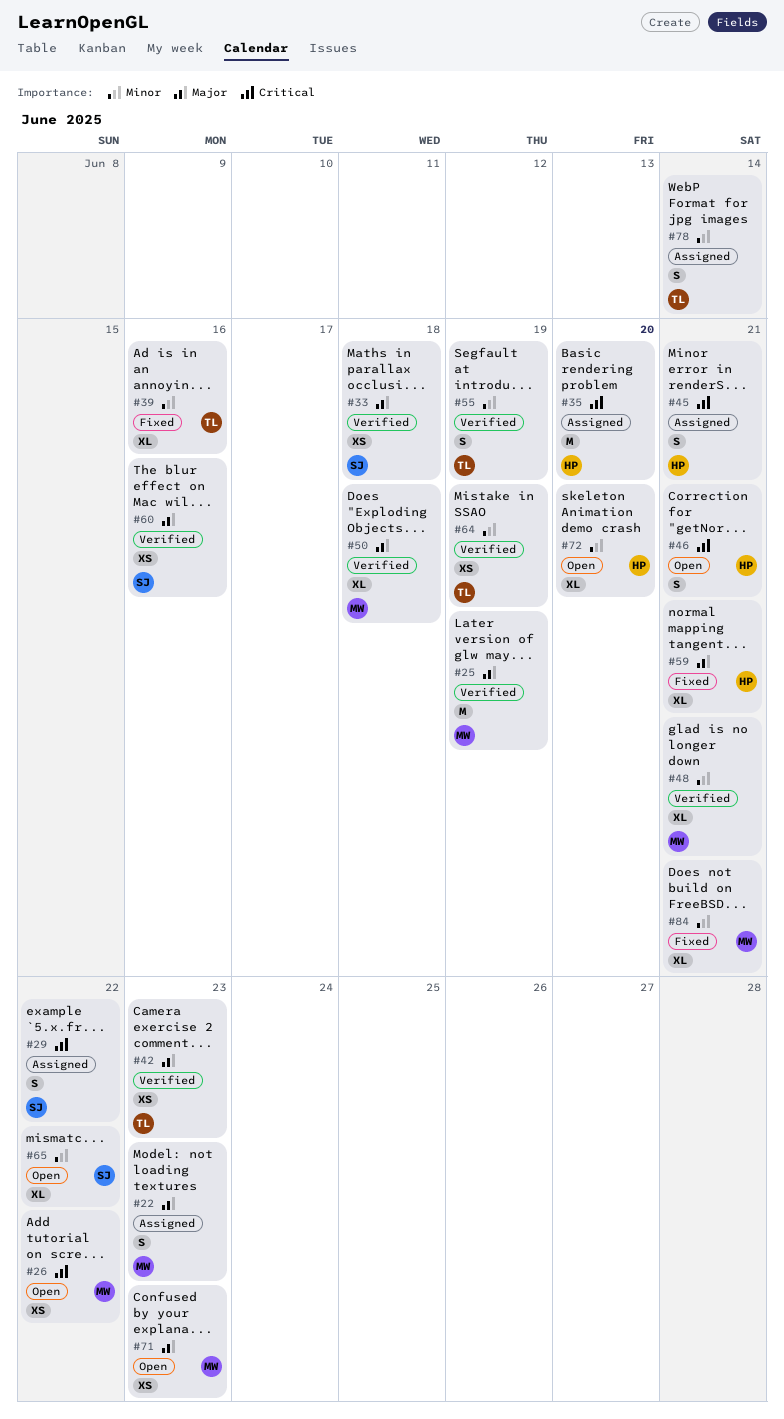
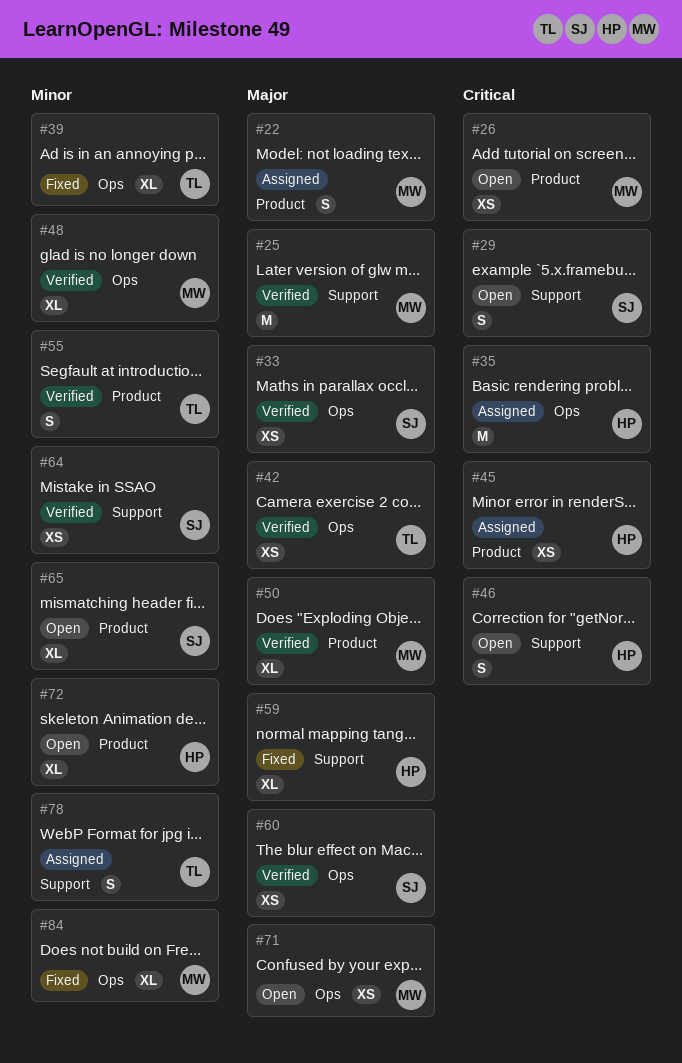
#29, status: Assigned -> Open
#45, estimate: S -> XS
#64, owner: TL -> SJ

